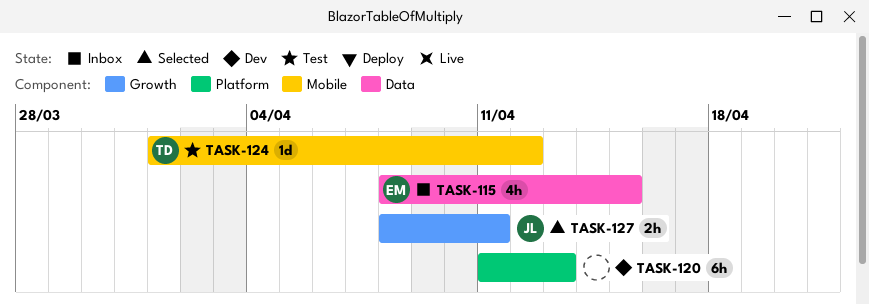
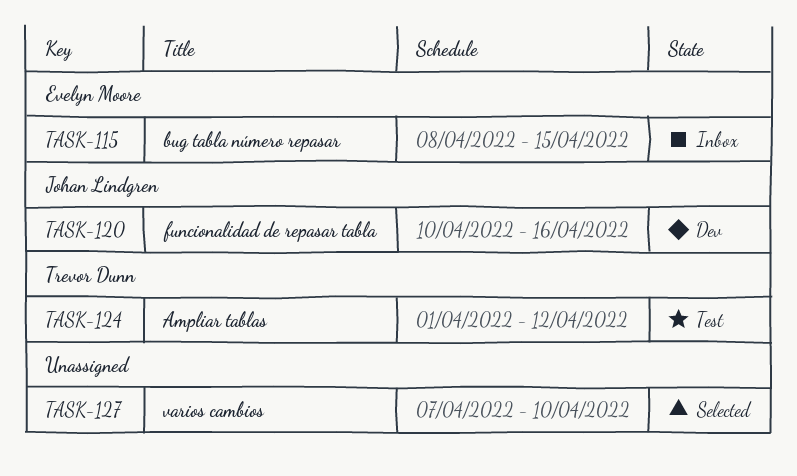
TASK-120, owner: none -> Johan Lindgren
TASK-120, start: Apr 11 -> Apr 10
TASK-120, due: Apr 13 -> Apr 16
TASK-127, owner: Johan Lindgren -> none
TASK-127, start: Apr 8 -> Apr 7
TASK-127, due: Apr 11 -> Apr 10

